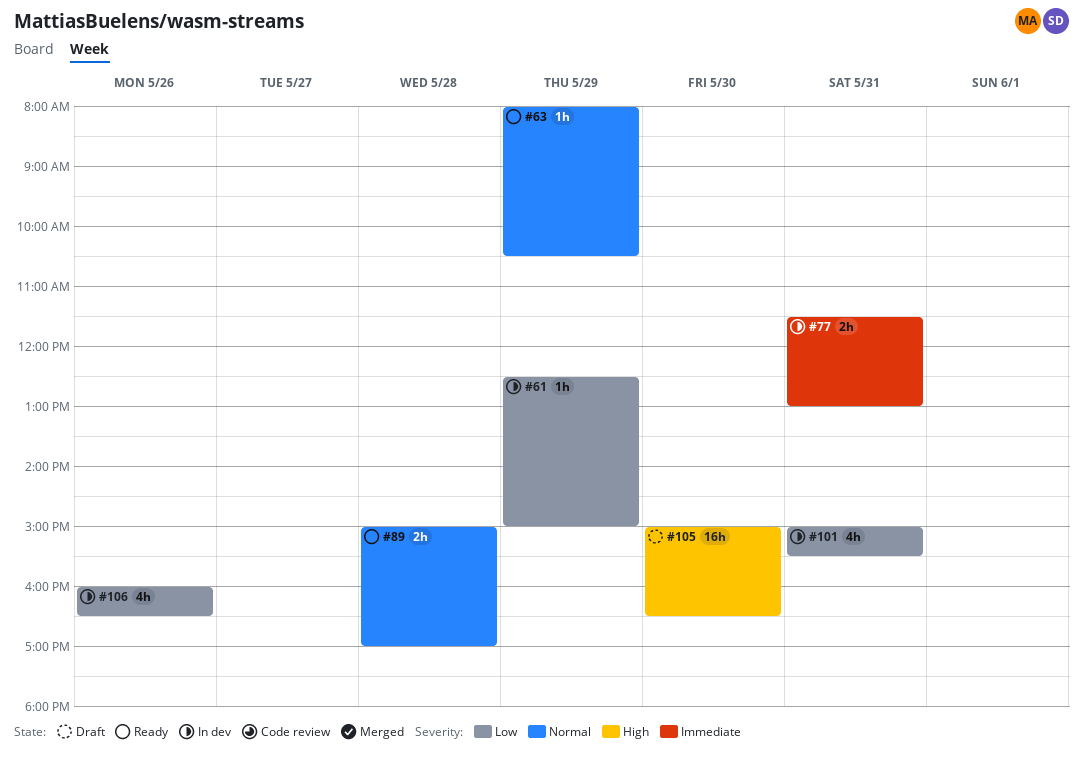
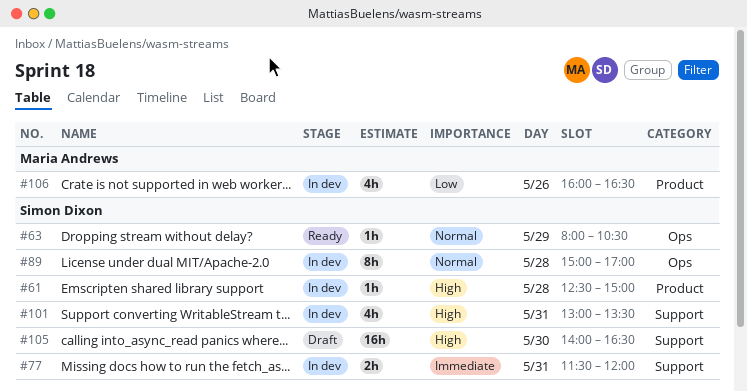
#61, priority: Low -> High
#61, day: May 29 -> May 28
#77, ends: 13:00 -> 12:00
#89, status: Ready -> In dev
#89, estimate: 2h -> 8h
#101, priority: Low -> High
#101, begins: 15:00 -> 13:00
#101, ends: 15:30 -> 13:30
#105, begins: 15:00 -> 14:00

